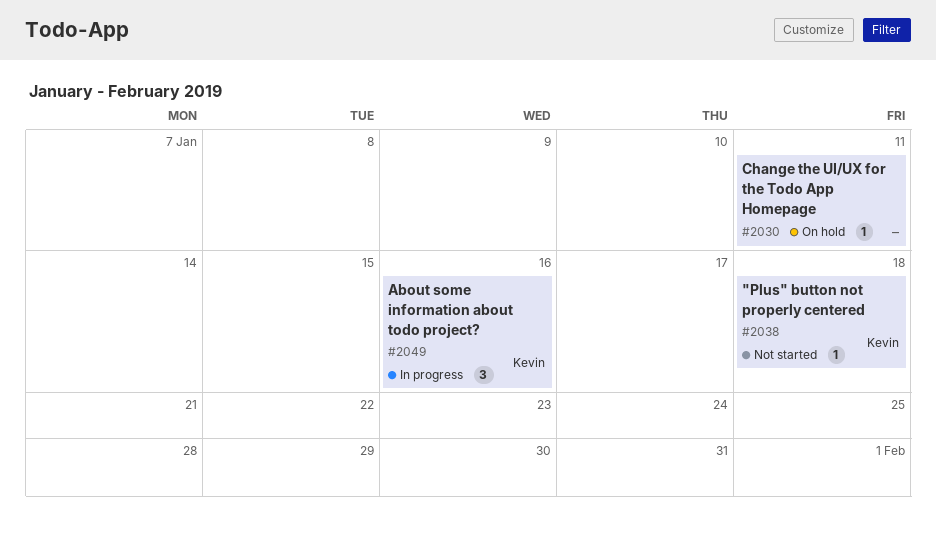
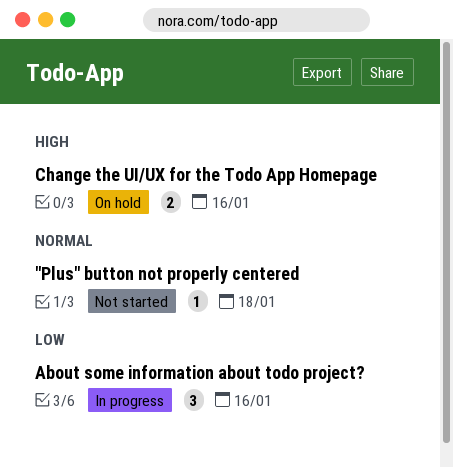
Change the UI/UX for the Todo App Homepage, estimate: 1 -> 2
Change the UI/UX for the Todo App Homepage, due: Jan 11 -> Jan 16

